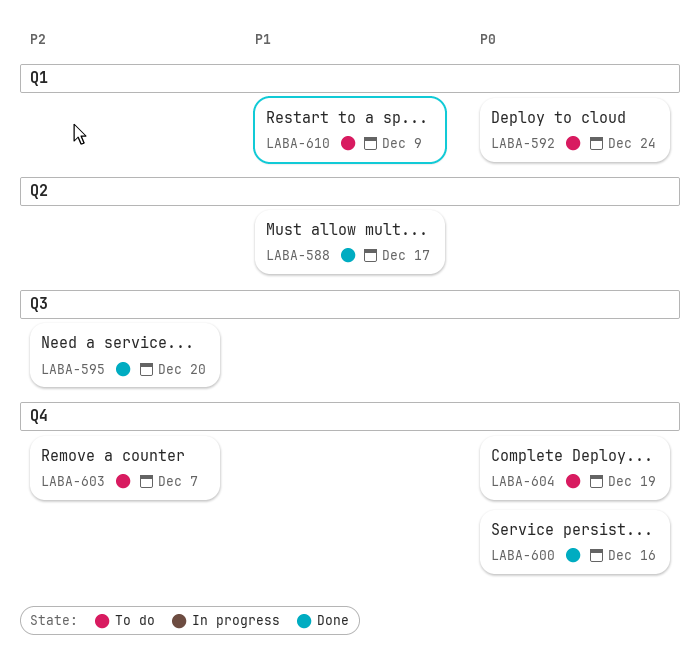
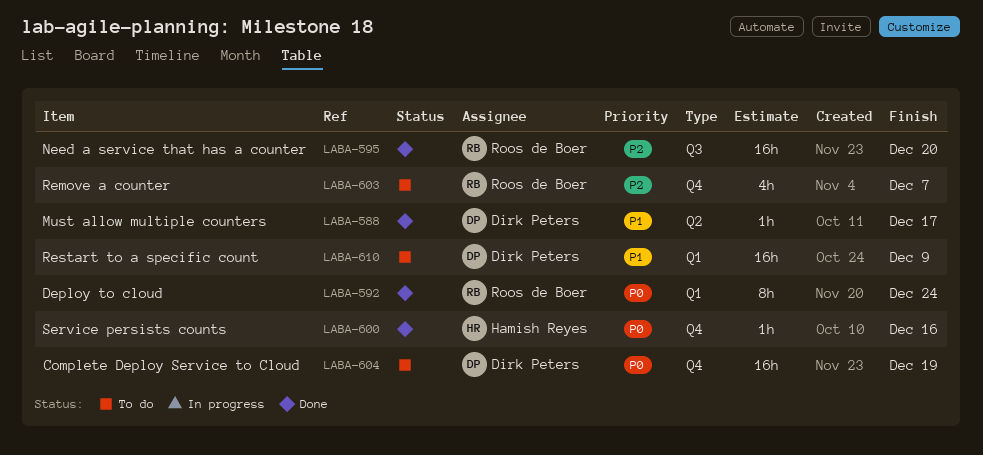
LABA-592, status: To do -> Done

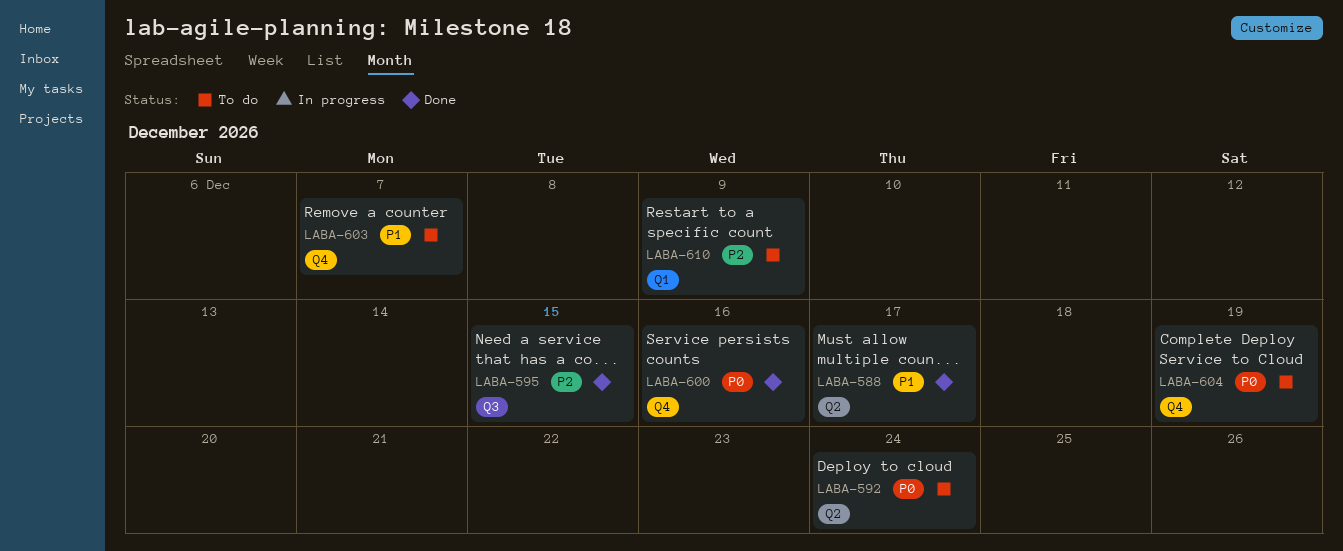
LABA-592, status: Done -> To do
LABA-592, label: Q1 -> Q2
LABA-595, due: Dec 20 -> Dec 15
LABA-603, priority: P2 -> P1
LABA-610, priority: P1 -> P2

